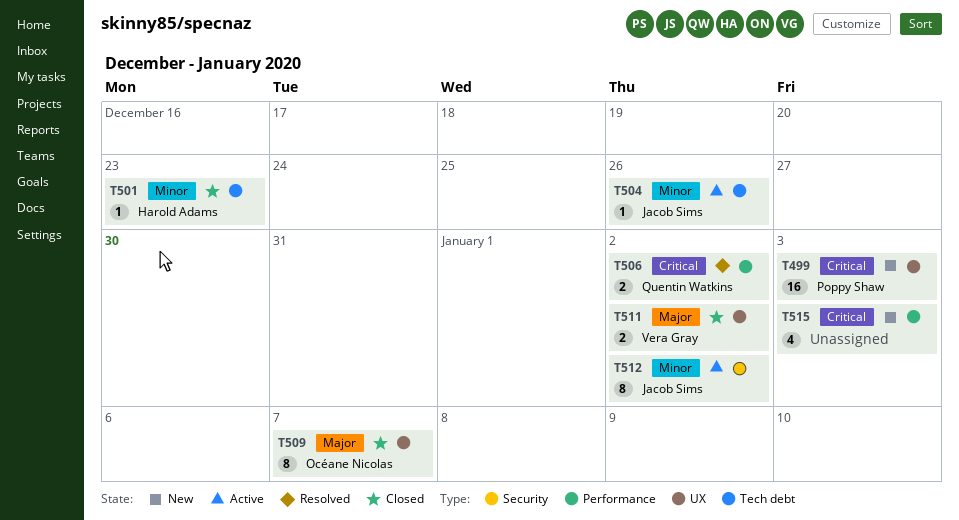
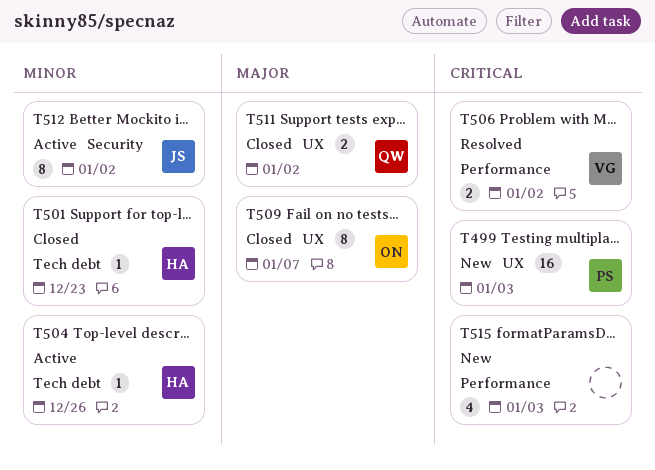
T504, owner: Jacob Sims -> Harold Adams
T506, owner: Quentin Watkins -> Vera Gray
T511, owner: Vera Gray -> Quentin Watkins

